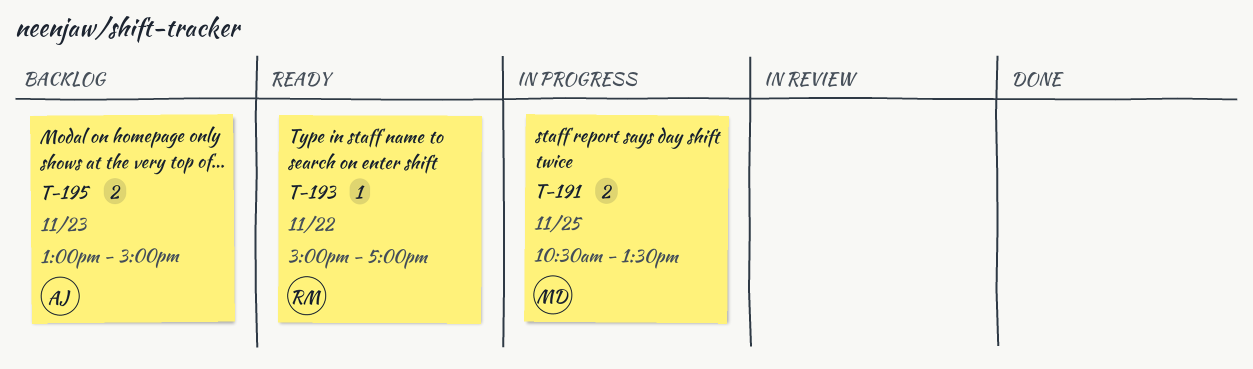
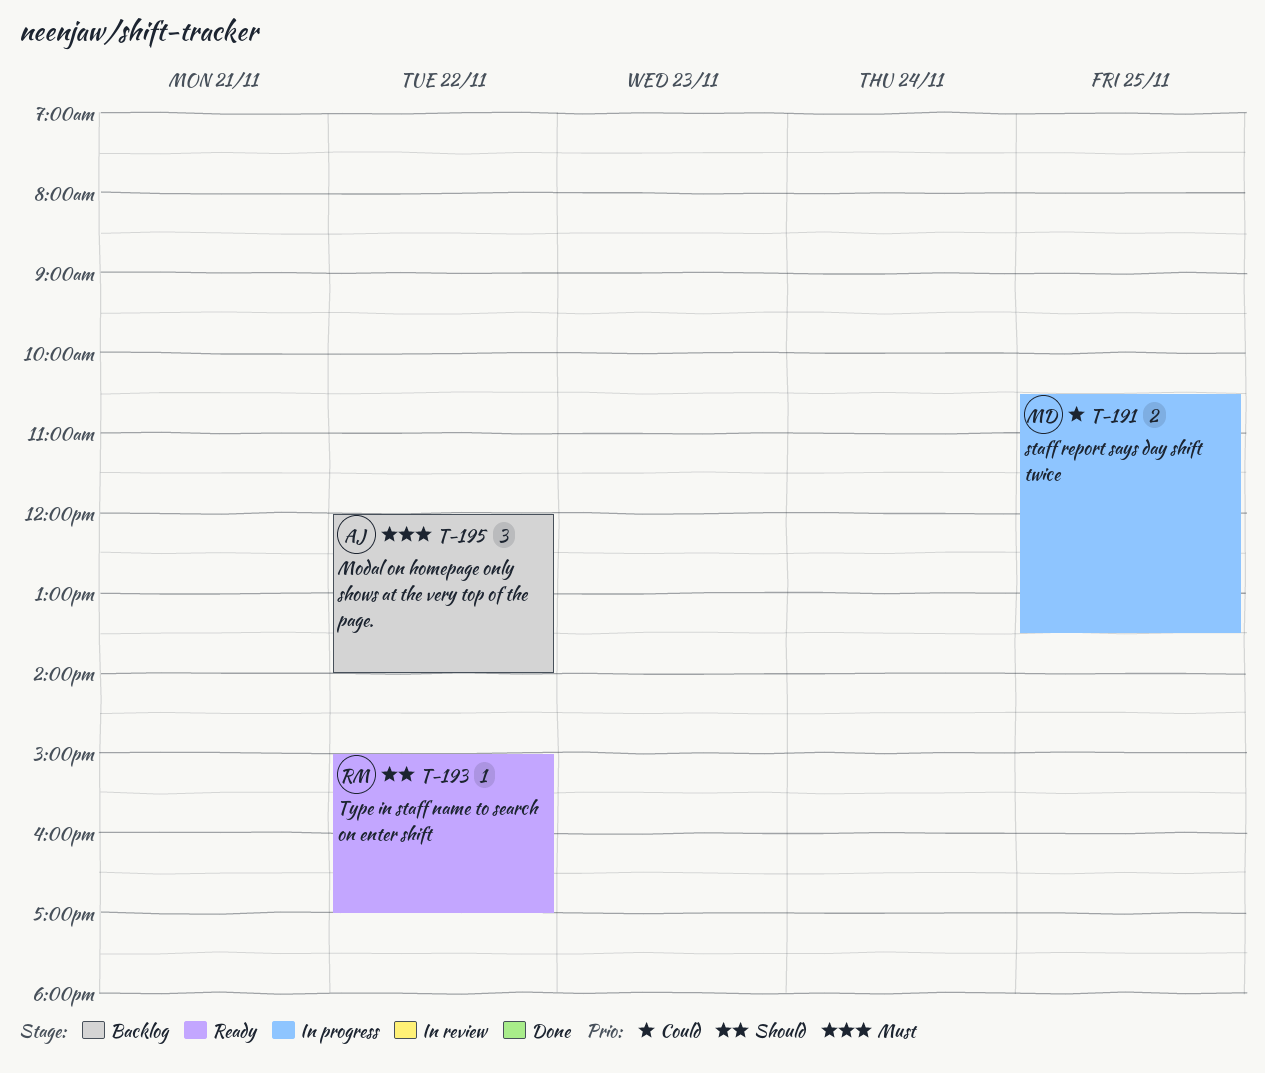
T-195, estimate: 2 -> 3
T-195, day: Nov 23 -> Nov 22
T-195, begins: 13:00 -> 12:00
T-195, ends: 15:00 -> 14:00

